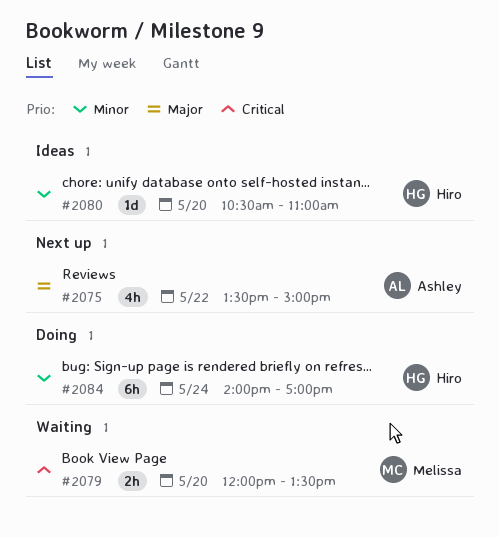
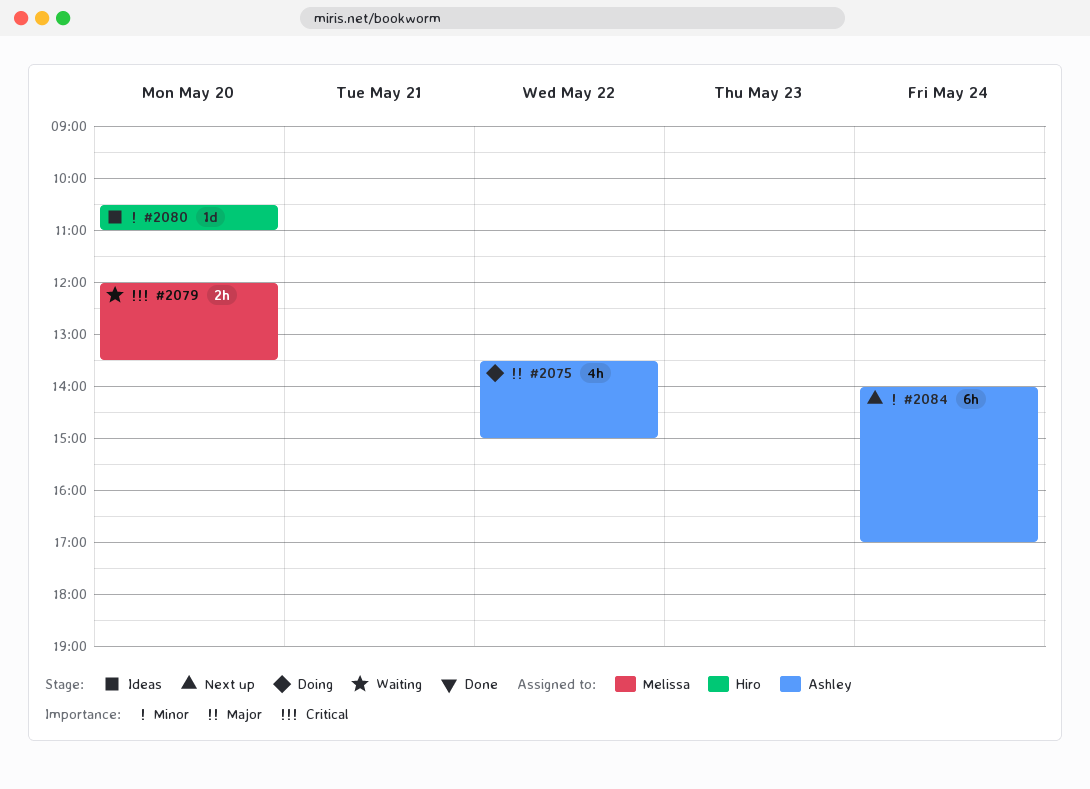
#2075, status: Next up -> Doing
#2084, status: Doing -> Next up
#2084, owner: Hiro -> Ashley

